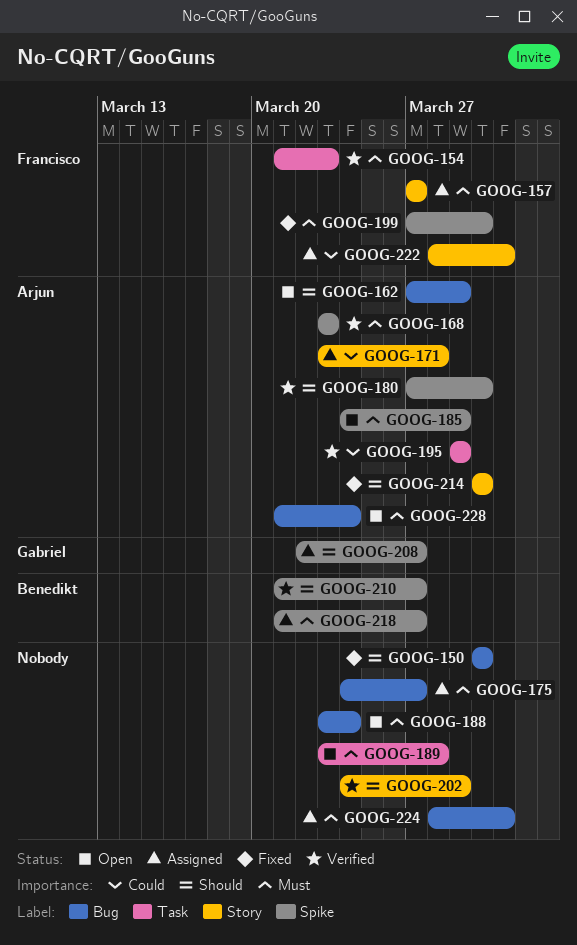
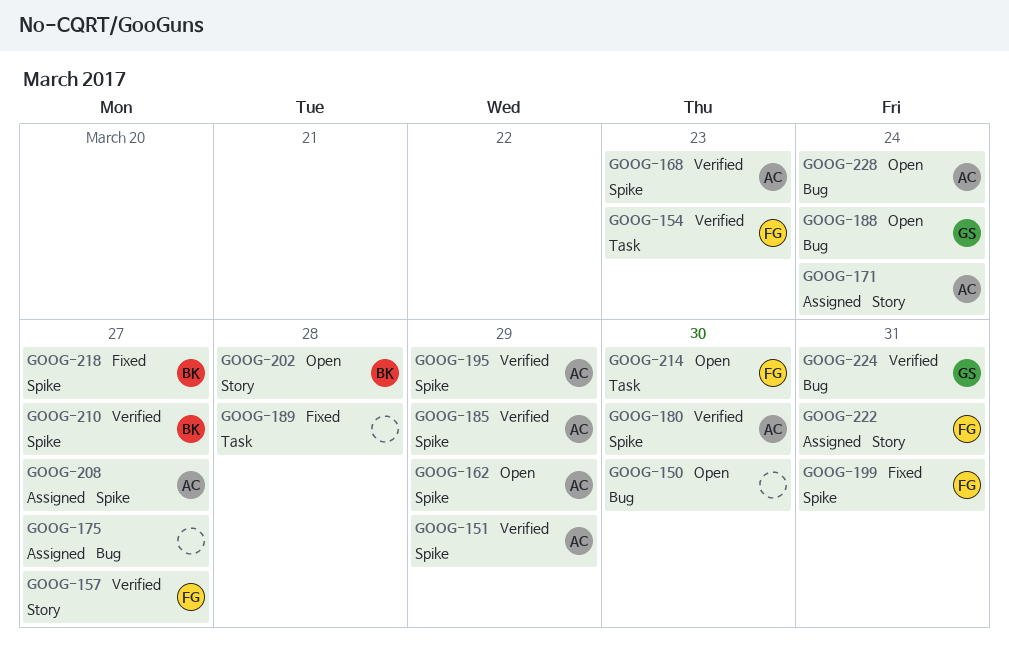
GOOG-150, status: Fixed -> Open
GOOG-151: none -> present
GOOG-157, status: Assigned -> Verified
GOOG-162, label: Bug -> Spike
GOOG-171, due: Mar 28 -> Mar 24
GOOG-185, status: Open -> Verified
GOOG-188, owner: none -> Gabriel
GOOG-189, status: Open -> Fixed
GOOG-195, label: Task -> Spike
GOOG-199, due: Mar 30 -> Mar 31
GOOG-202, status: Verified -> Open
GOOG-202, owner: none -> Benedikt
GOOG-202, due: Mar 29 -> Mar 28
GOOG-208, owner: Gabriel -> Arjun
GOOG-214, status: Fixed -> Open
GOOG-214, owner: Arjun -> Francisco
GOOG-214, label: Story -> Task
GOOG-218, status: Assigned -> Fixed
GOOG-224, status: Assigned -> Verified
GOOG-224, owner: none -> Gabriel

